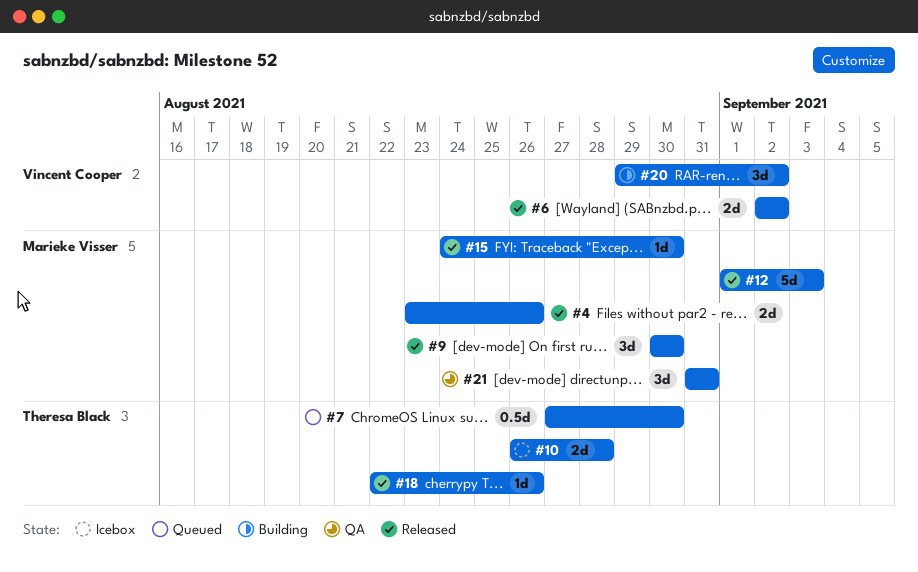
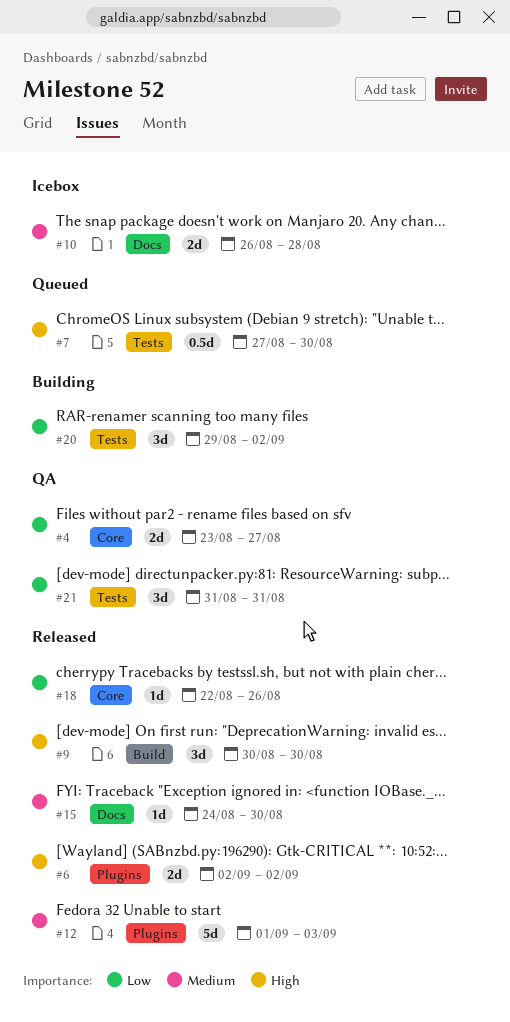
#4, status: Released -> QA
#4, due: Aug 26 -> Aug 27

